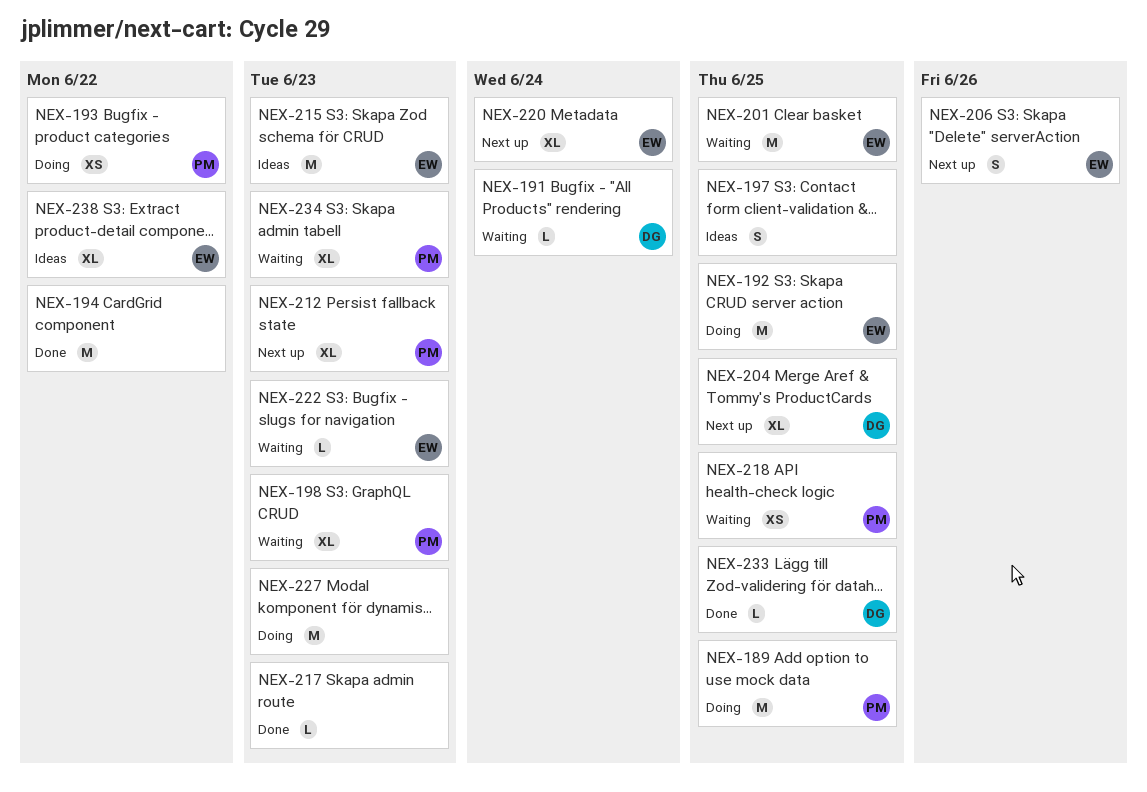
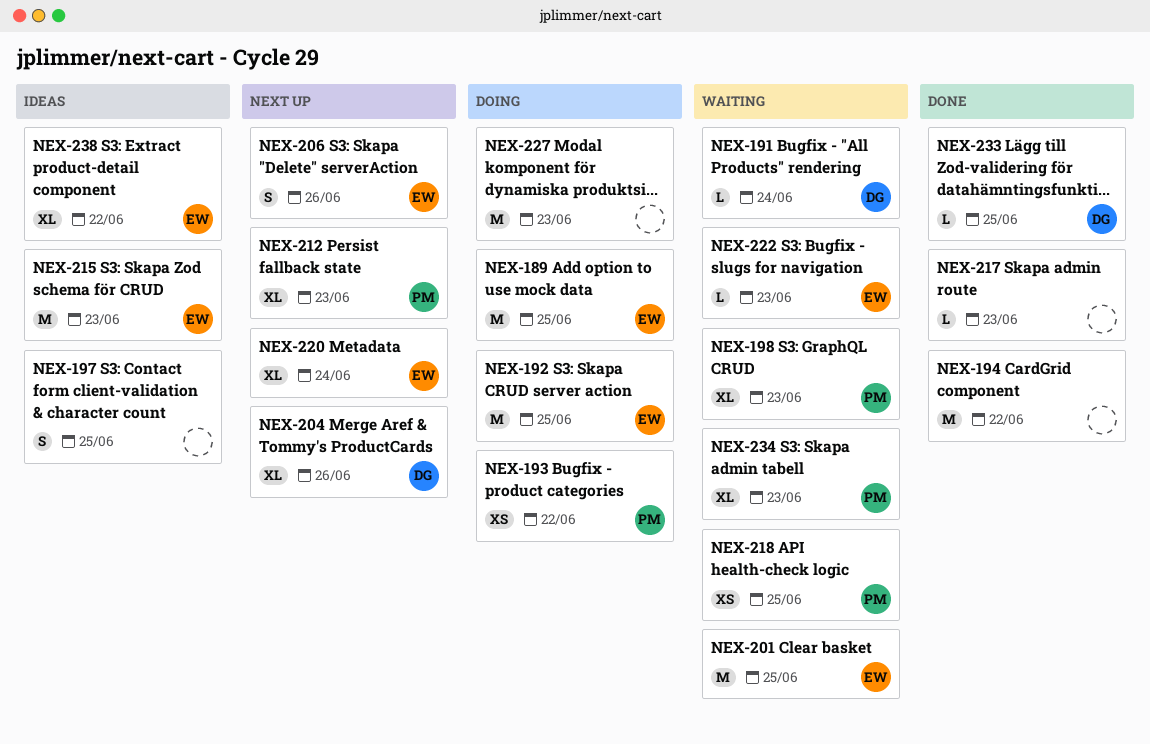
NEX-189, owner: PM -> EW
NEX-204, due: Jun 25 -> Jun 26

